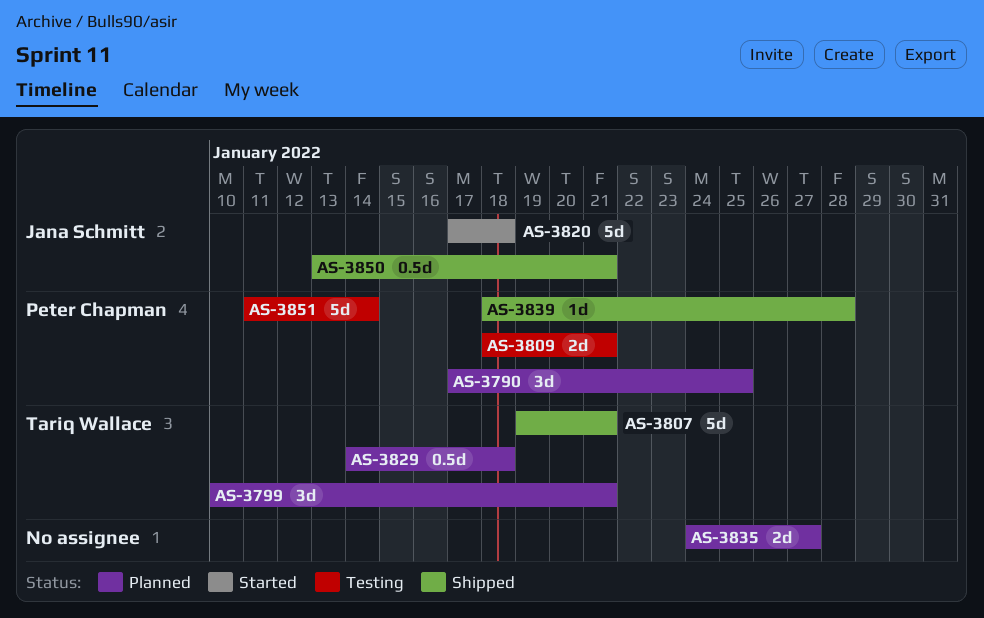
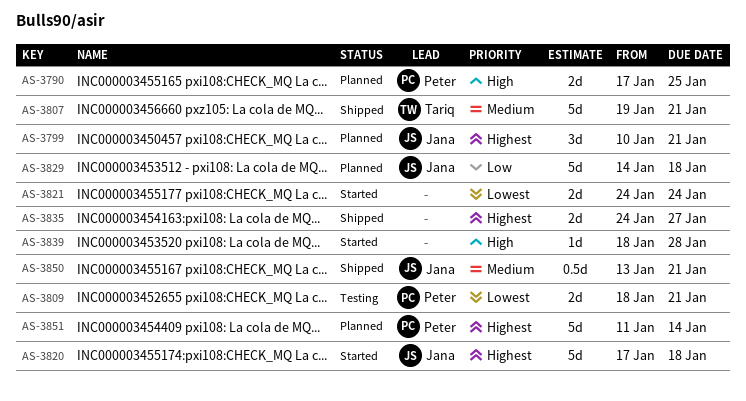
AS-3790, estimate: 3d -> 2d
AS-3799, owner: Tariq Wallace -> Jana Schmitt
AS-3821: none -> present
AS-3829, owner: Tariq Wallace -> Jana Schmitt
AS-3829, estimate: 0.5d -> 5d
AS-3835, status: Planned -> Shipped
AS-3839, status: Shipped -> Started
AS-3839, owner: Peter Chapman -> none
AS-3851, status: Testing -> Planned

